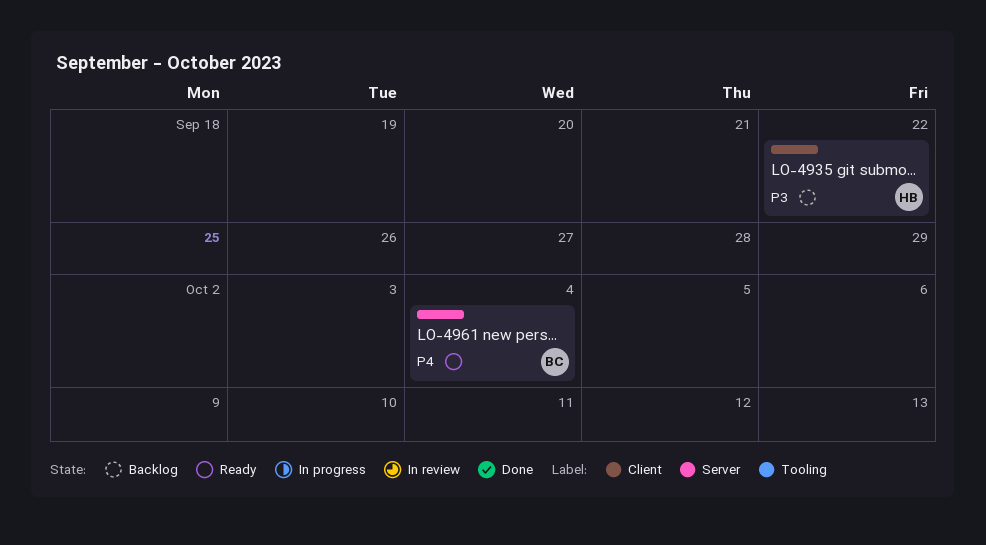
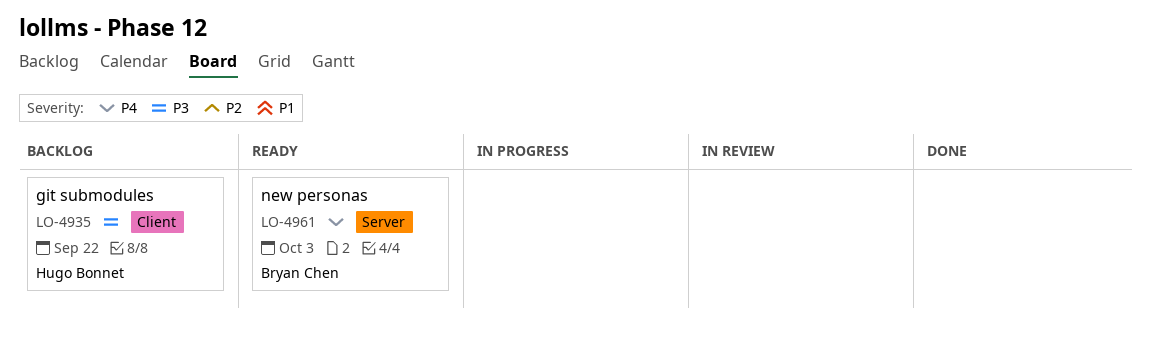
LO-4961, due: Oct 4 -> Oct 3

